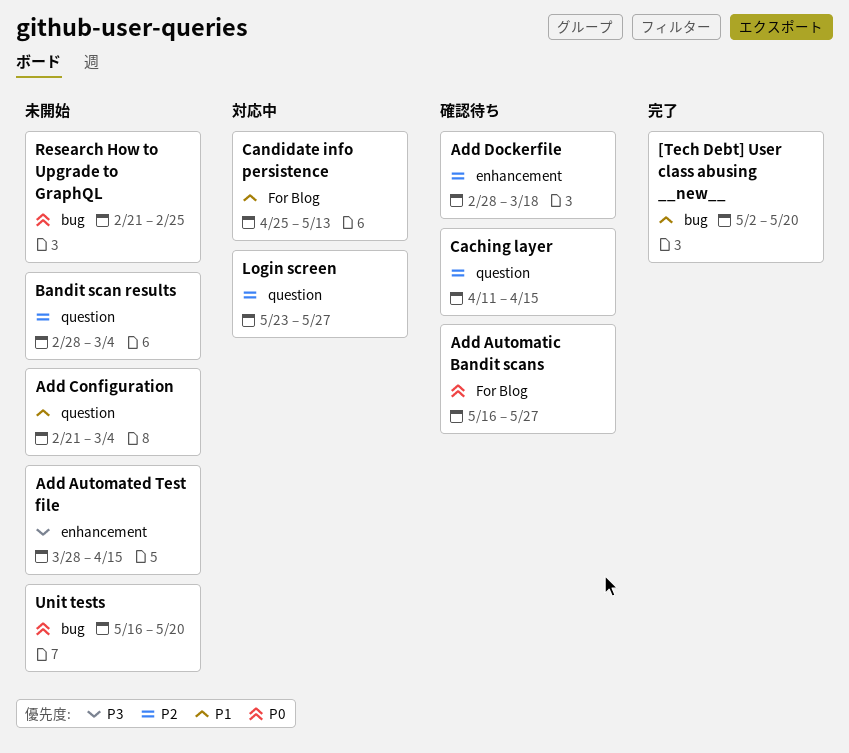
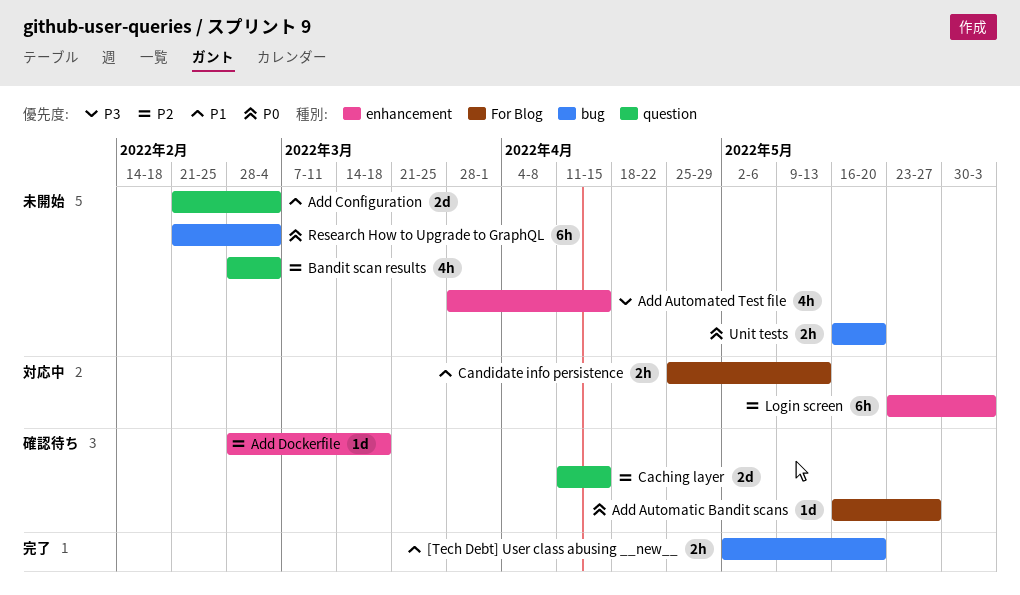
Login screen, label: question -> enhancement
Login screen, due: May 27 -> Jun 3
Research How to Upgrade to GraphQL, due: Feb 25 -> Mar 4

